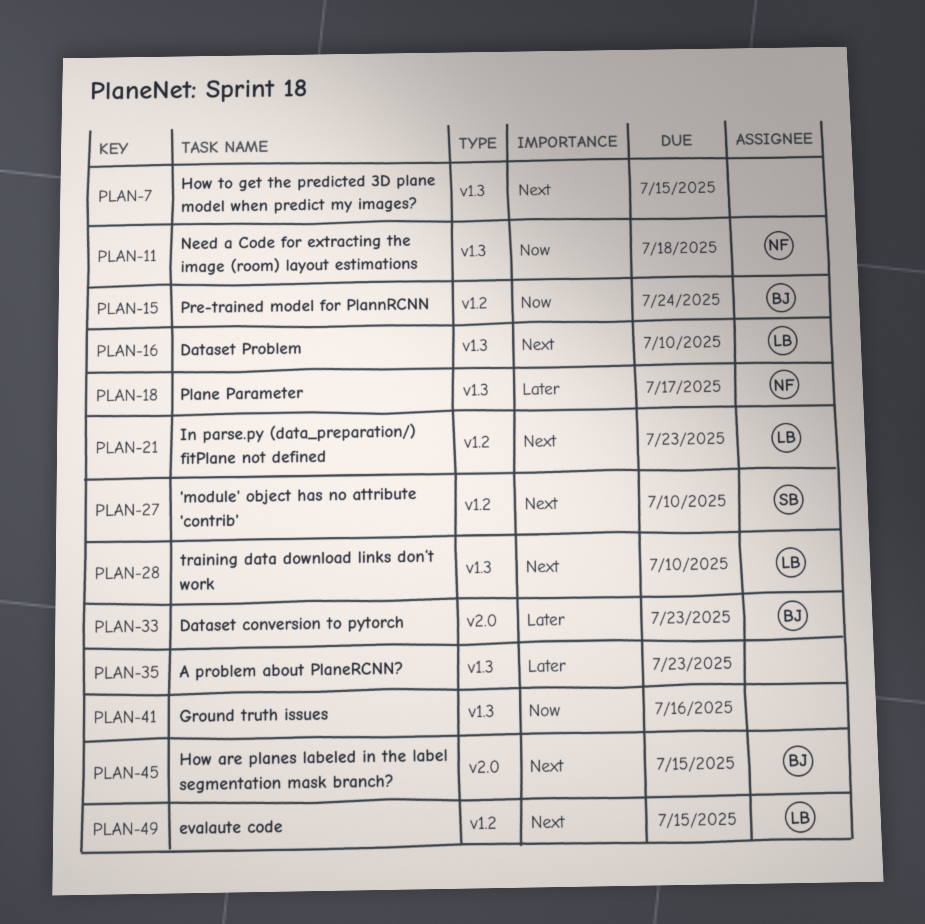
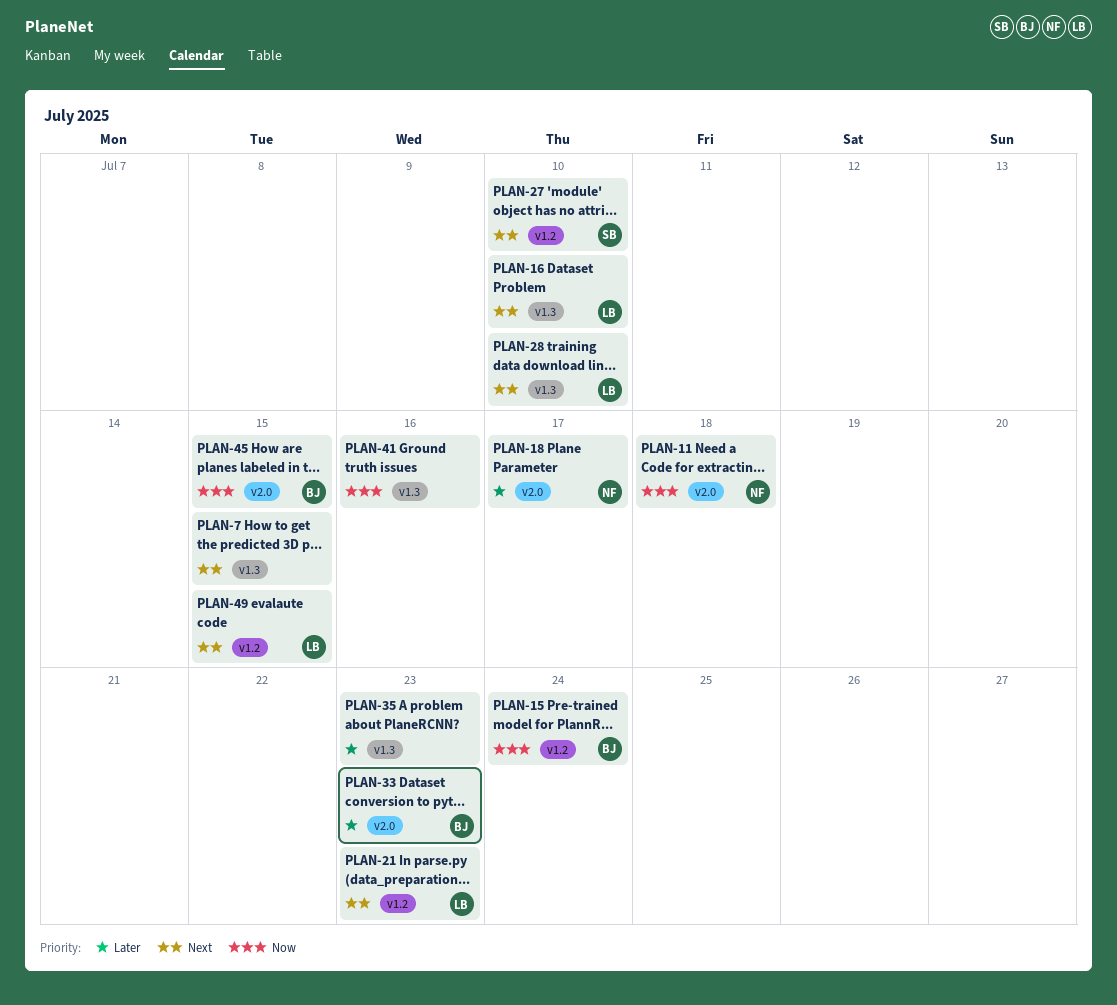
PLAN-11, label: v1.3 -> v2.0
PLAN-18, label: v1.3 -> v2.0
PLAN-45, priority: Next -> Now

